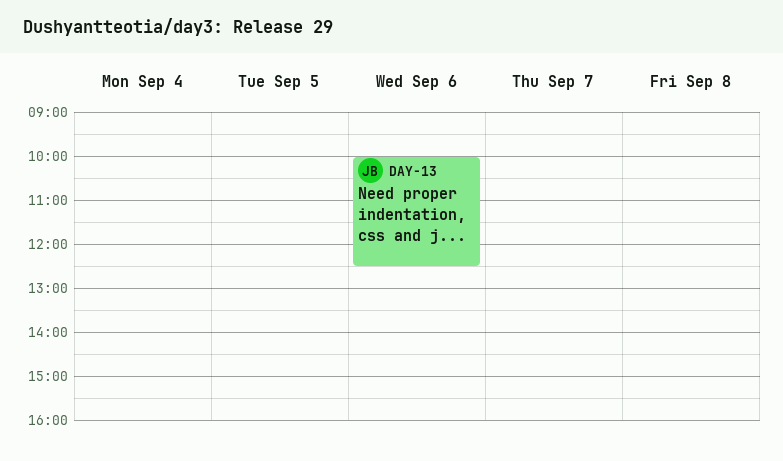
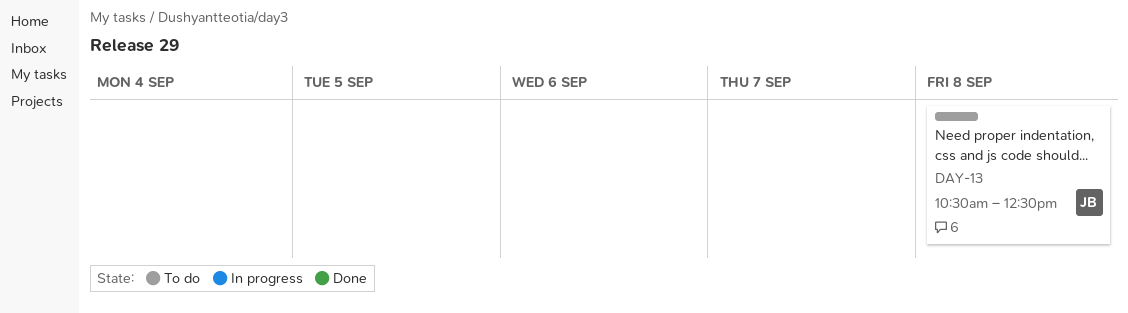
DAY-13, day: Sep 6 -> Sep 8
DAY-13, begins: 10:00 -> 10:30

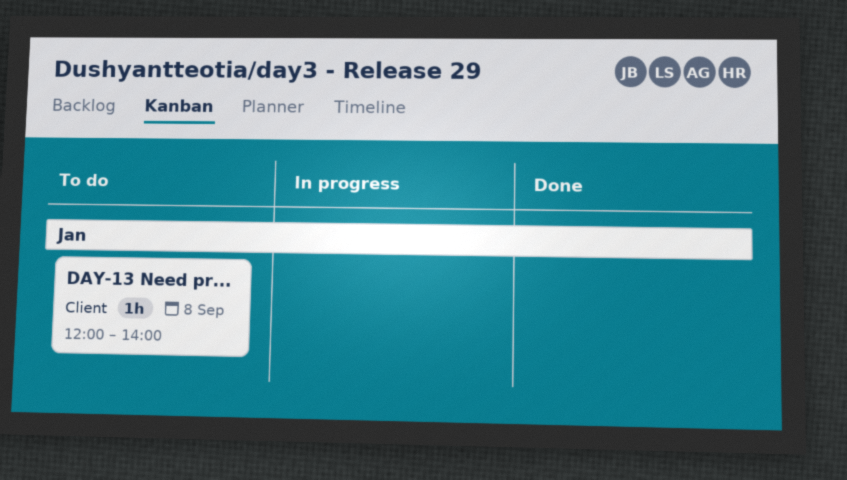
DAY-13, begins: 10:30 -> 12:00
DAY-13, ends: 12:30 -> 14:00

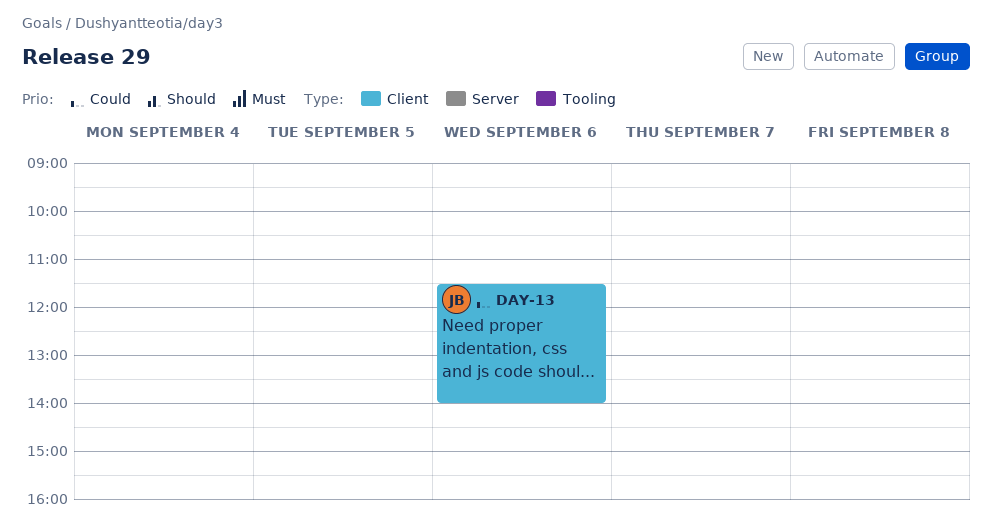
DAY-13, day: Sep 8 -> Sep 6
DAY-13, begins: 12:00 -> 11:30

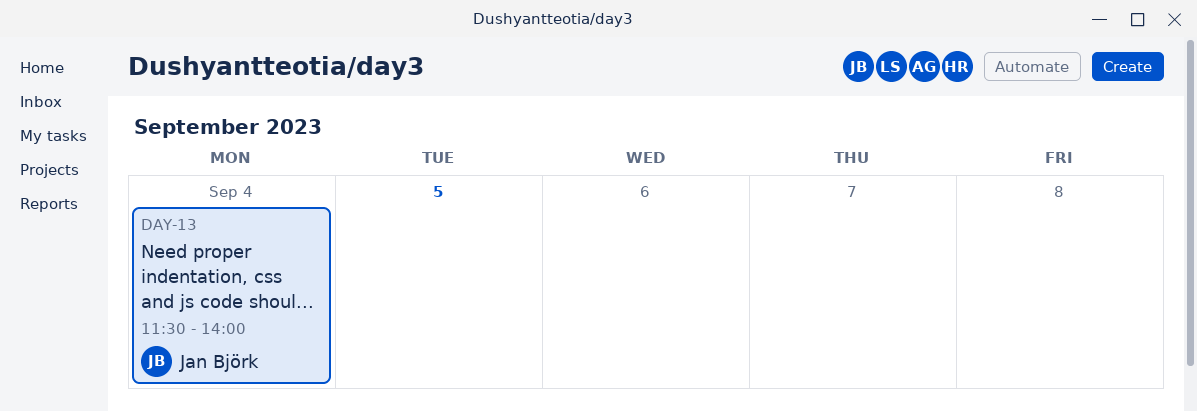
DAY-13, day: Sep 6 -> Sep 4

